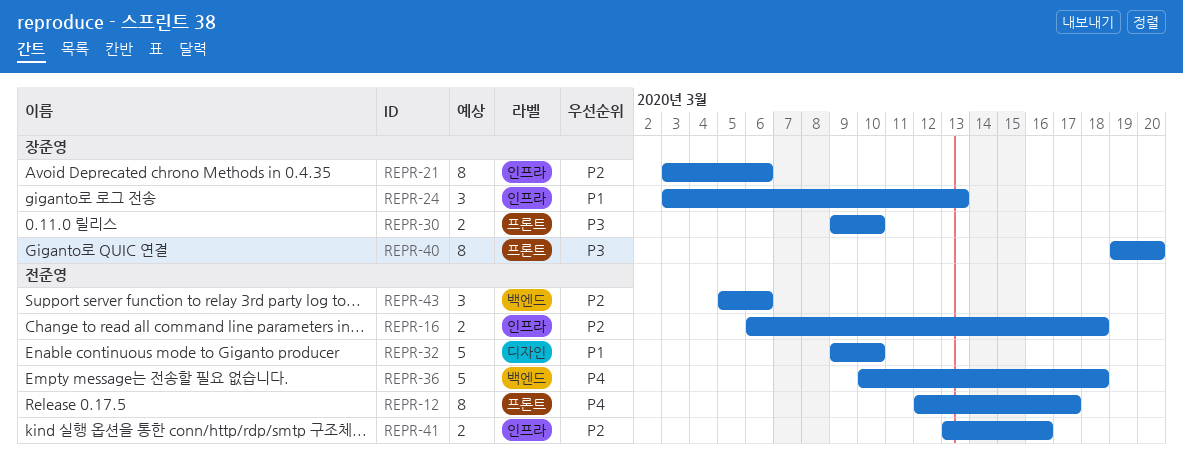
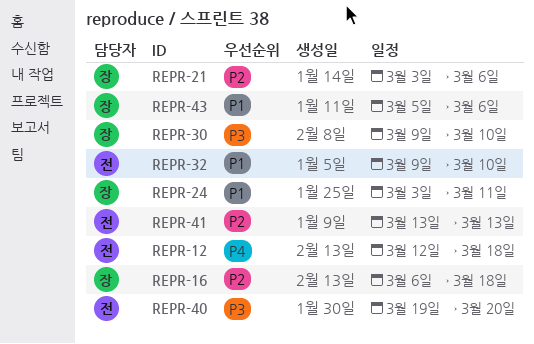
REPR-12, due: Mar 17 -> Mar 18
REPR-16, owner: 전준영 -> 장준영
REPR-24, due: Mar 13 -> Mar 11
REPR-36: present -> none
REPR-40, owner: 장준영 -> 전준영
REPR-41, due: Mar 16 -> Mar 13
REPR-43, owner: 전준영 -> 장준영
REPR-43, priority: P2 -> P1

